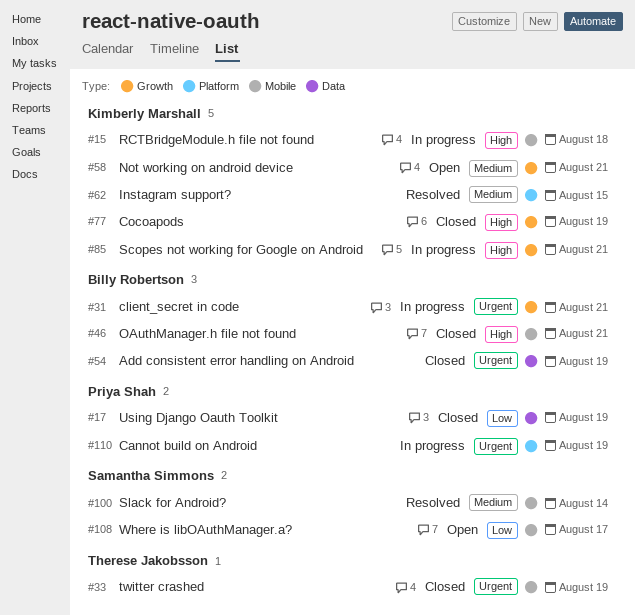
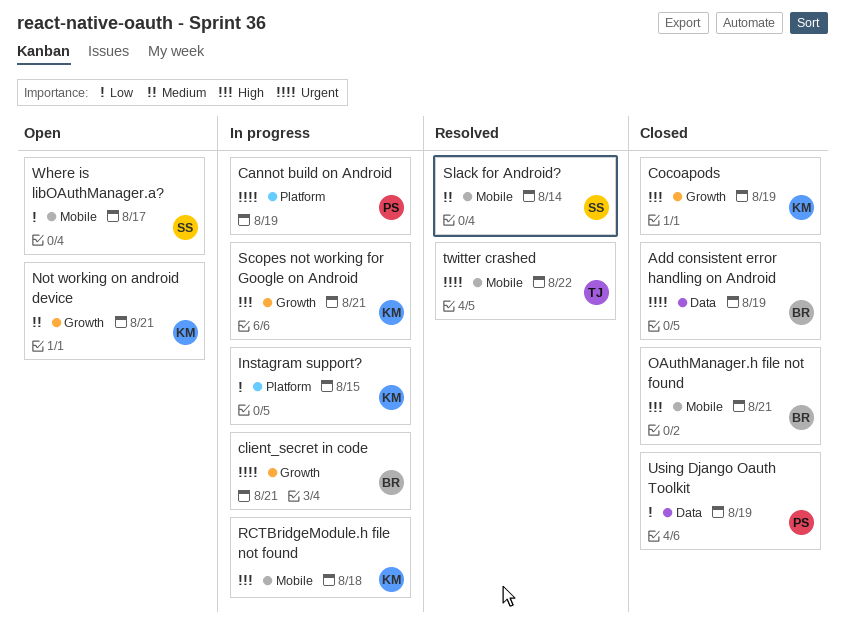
Instagram support?, status: Resolved -> In progress
Instagram support?, priority: Medium -> Low
twitter crashed, status: Closed -> Resolved
twitter crashed, due: Aug 19 -> Aug 22

